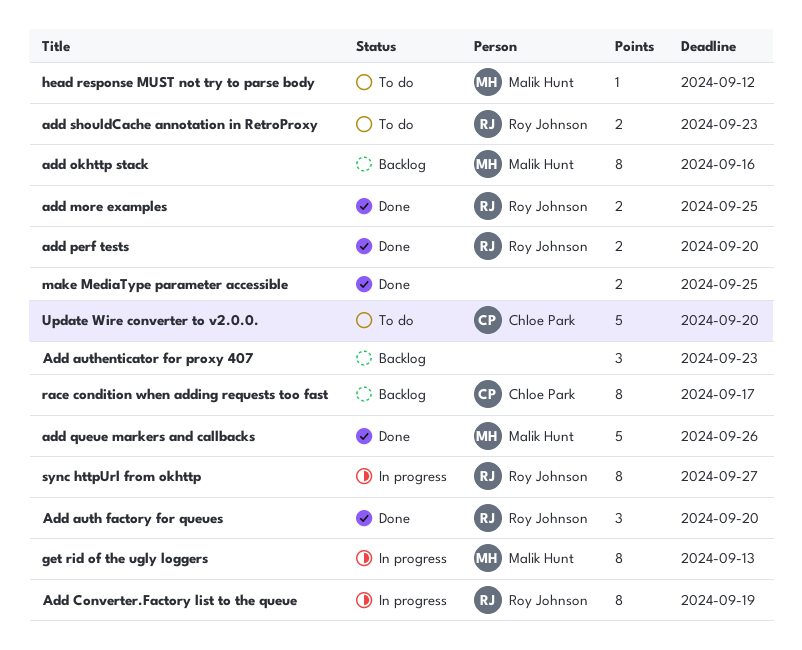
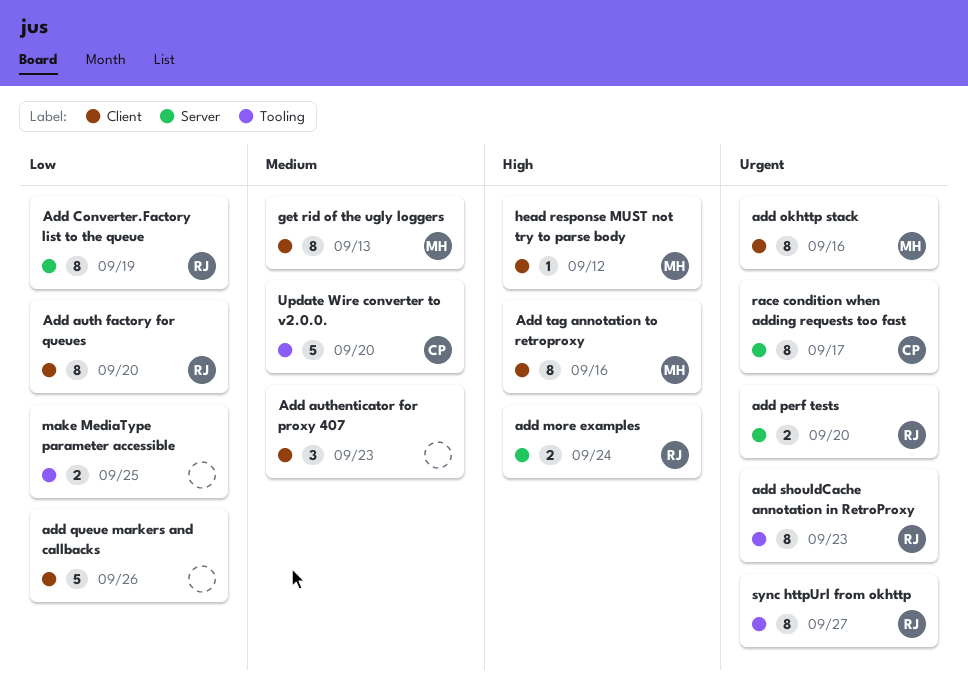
Add auth factory for queues, estimate: 3 -> 8
add more examples, due: Sep 25 -> Sep 24
add queue markers and callbacks, owner: Malik Hunt -> none
add shouldCache annotation in RetroProxy, estimate: 2 -> 8
Add tag annotation to retroproxy: none -> present

